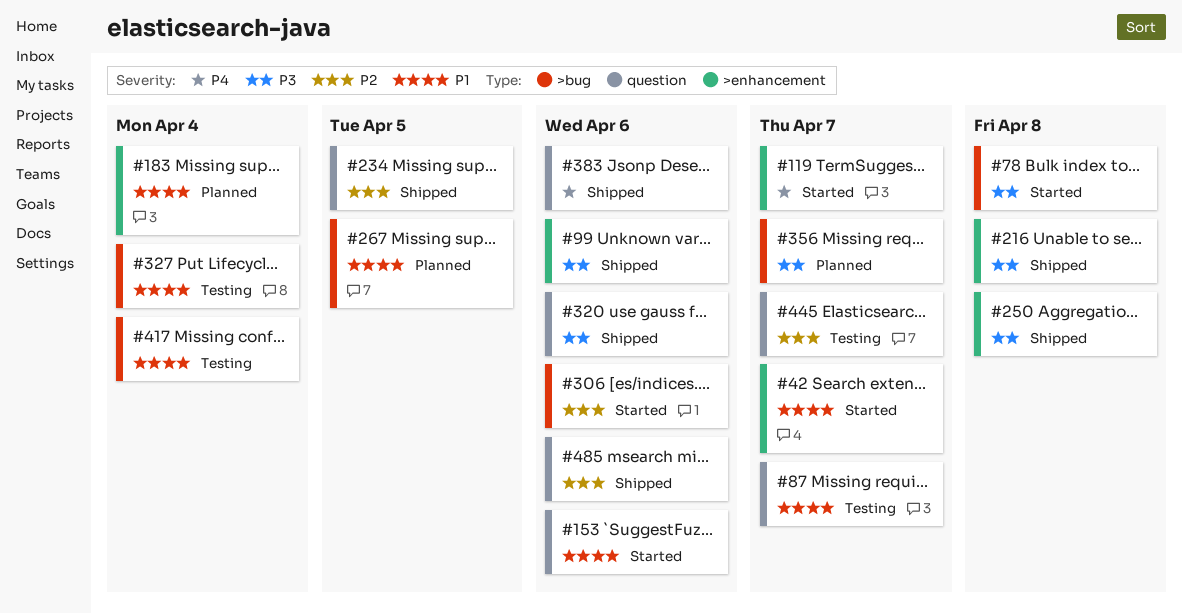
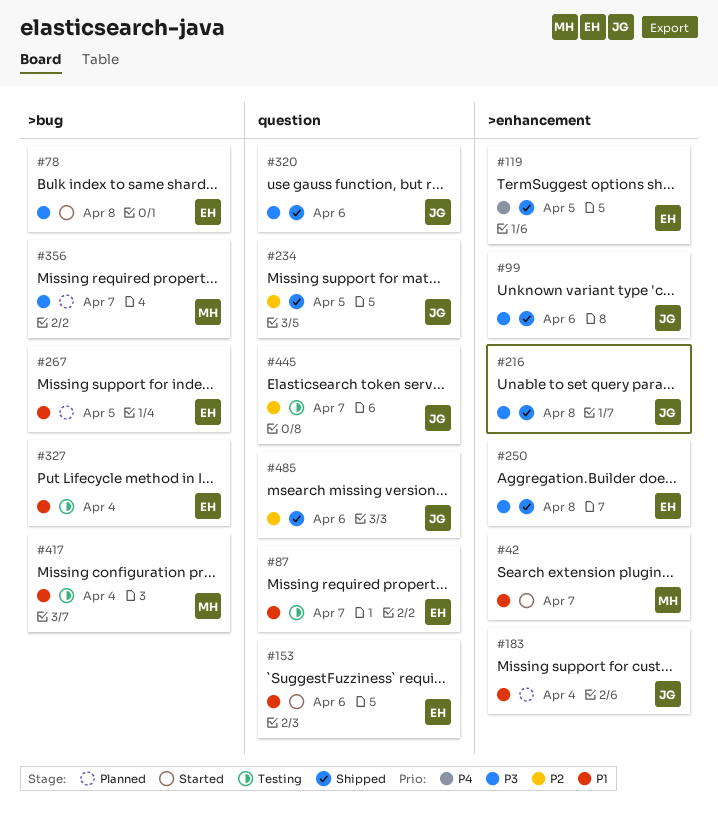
#119, status: Started -> Shipped
#119, due: Apr 7 -> Apr 5
#306: present -> none
#383: present -> none

